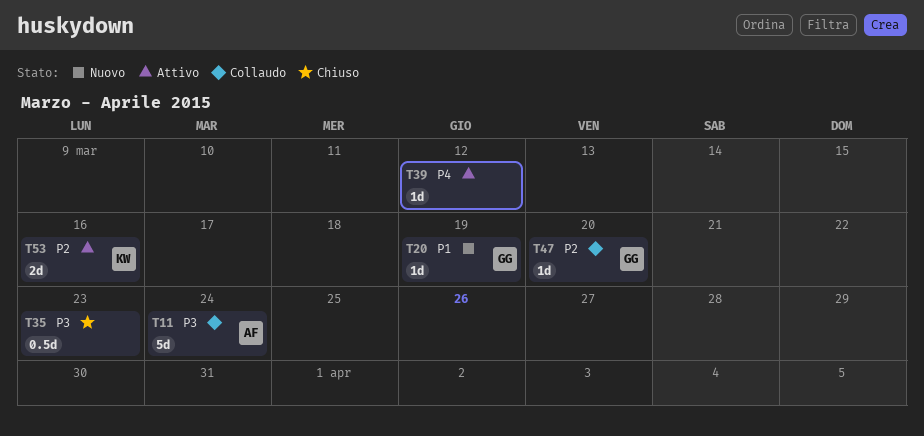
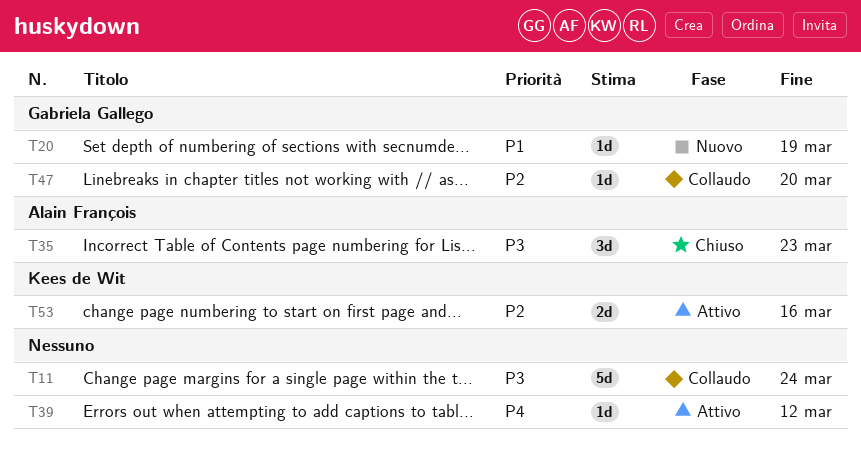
T11, owner: Alain François -> none
T35, owner: none -> Alain François
T35, estimate: 0.5d -> 3d

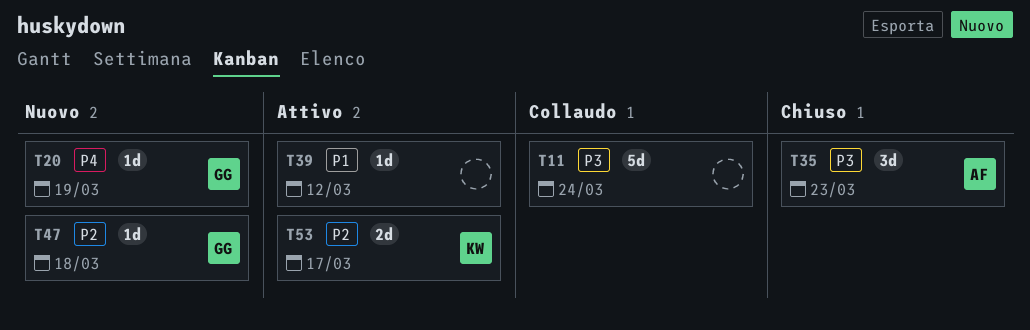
T20, priority: P1 -> P4
T39, priority: P4 -> P1
T47, status: Collaudo -> Nuovo
T47, due: Mar 20 -> Mar 18
T53, due: Mar 16 -> Mar 17

